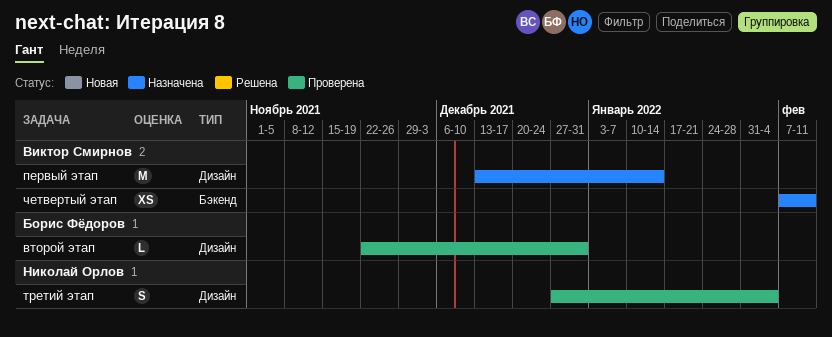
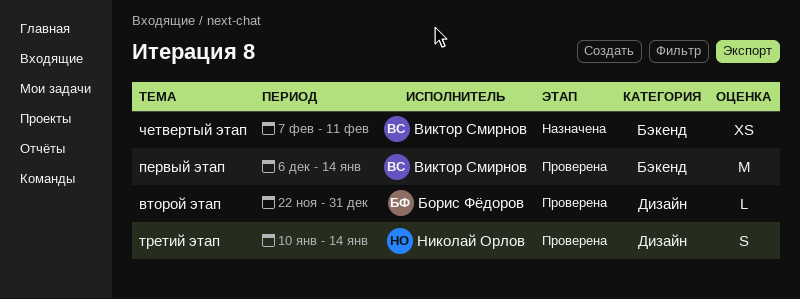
первый этап, status: Назначена -> Проверена
первый этап, label: Дизайн -> Бэкенд
первый этап, start: Dec 13 -> Dec 6
третий этап, start: Dec 27 -> Jan 10
третий этап, due: Feb 4 -> Jan 14

